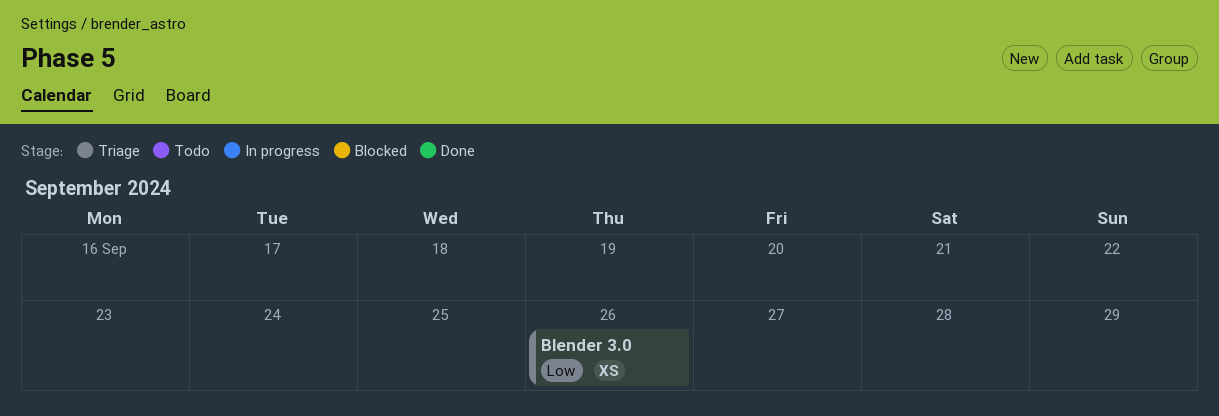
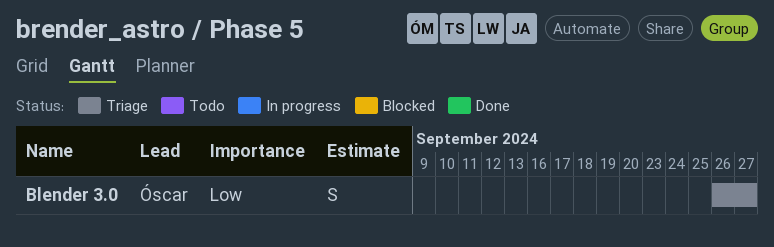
Blender 3.0, estimate: XS -> S
Blender 3.0, due: Sep 26 -> Sep 27

